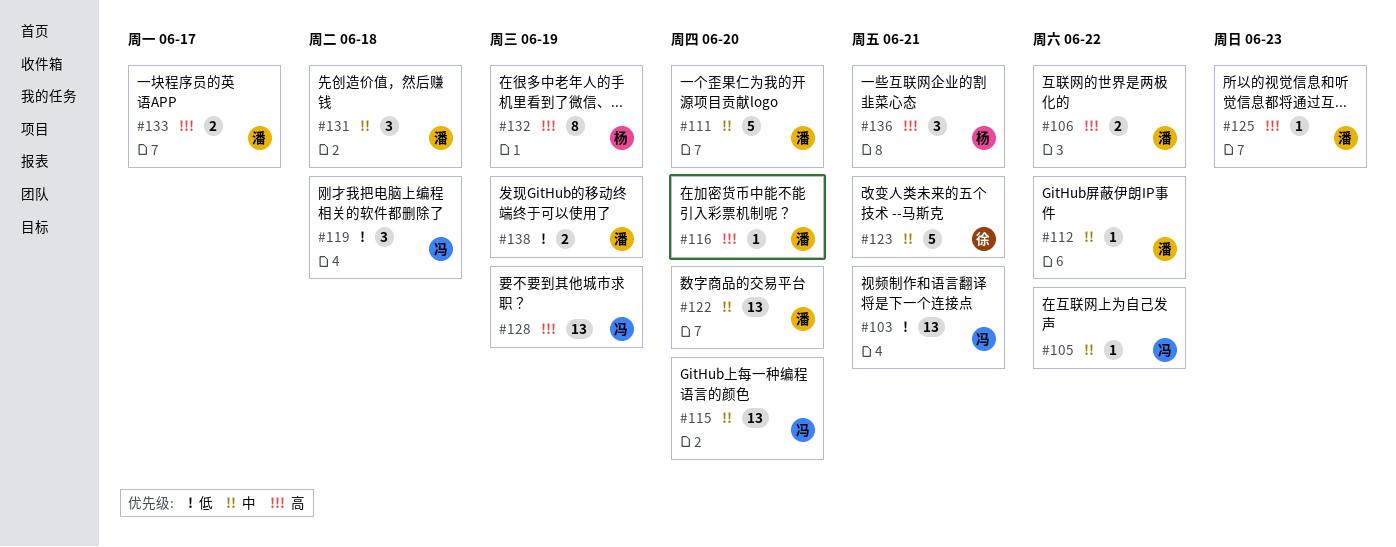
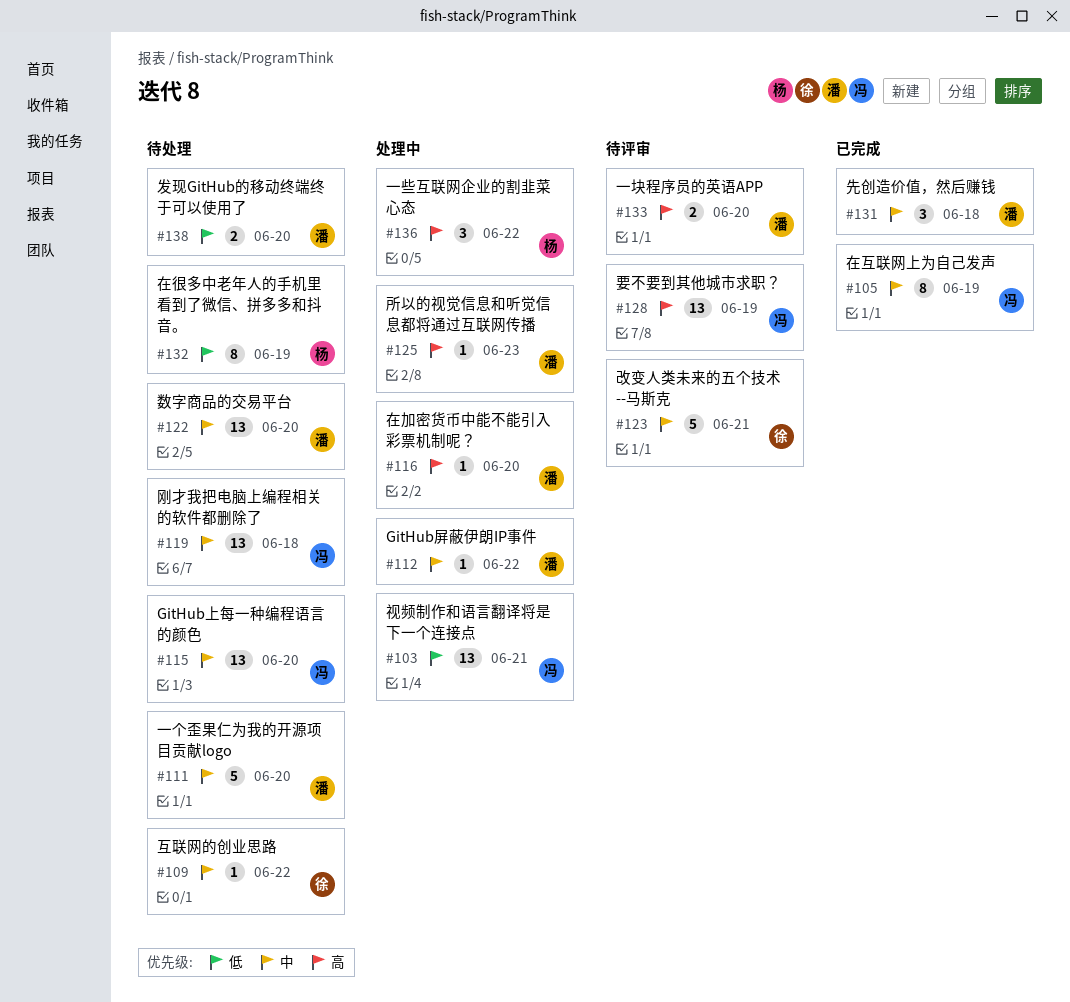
#105, estimate: 1 -> 8
#105, due: Jun 22 -> Jun 19
#106: present -> none
#109: none -> present
#119, priority: 低 -> 中
#119, estimate: 3 -> 13
#132, priority: 高 -> 低
#133, due: Jun 17 -> Jun 20
#136, due: Jun 21 -> Jun 22
#138, due: Jun 19 -> Jun 20

